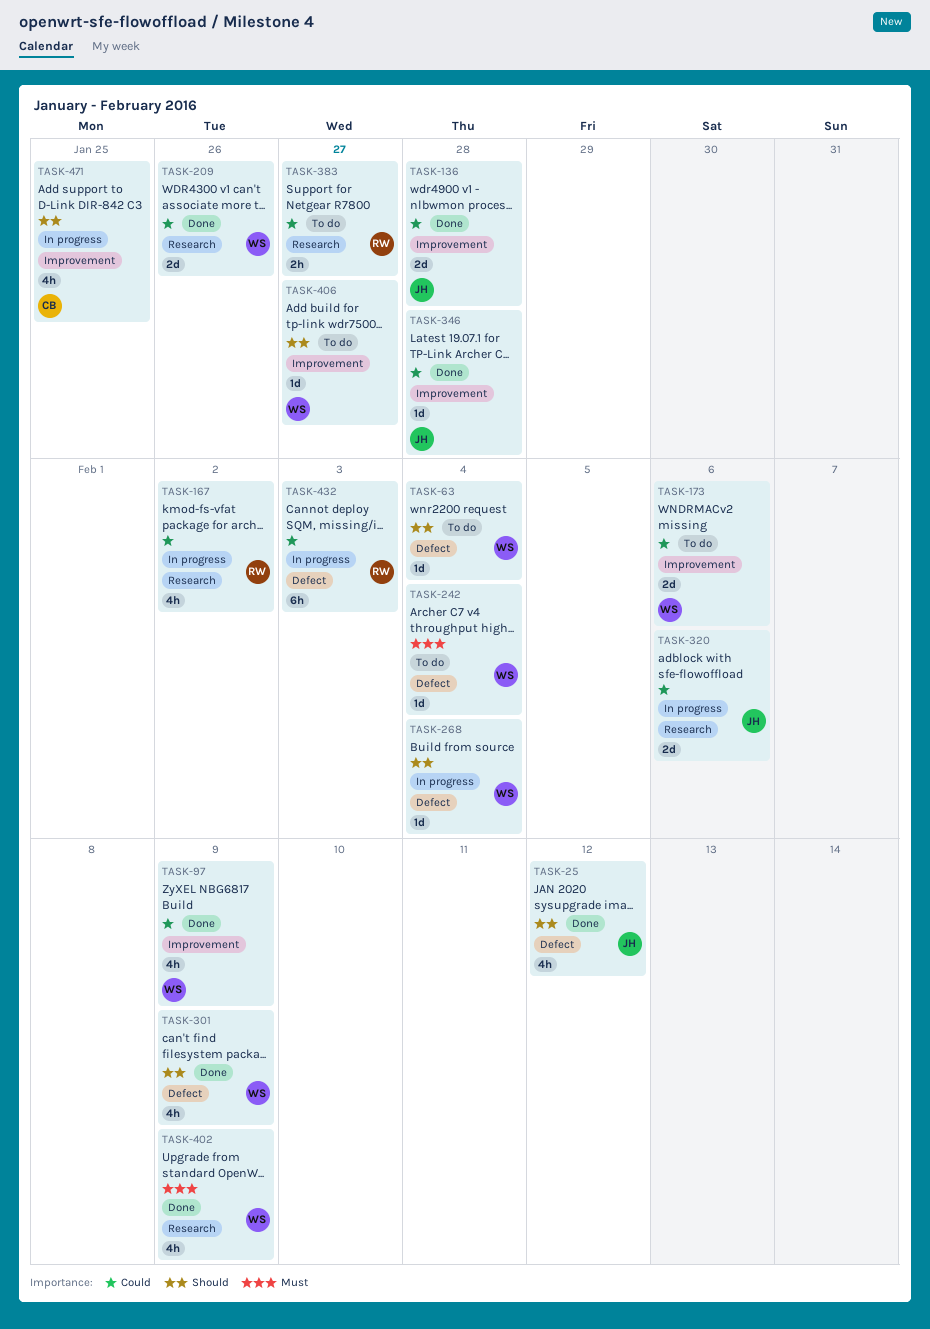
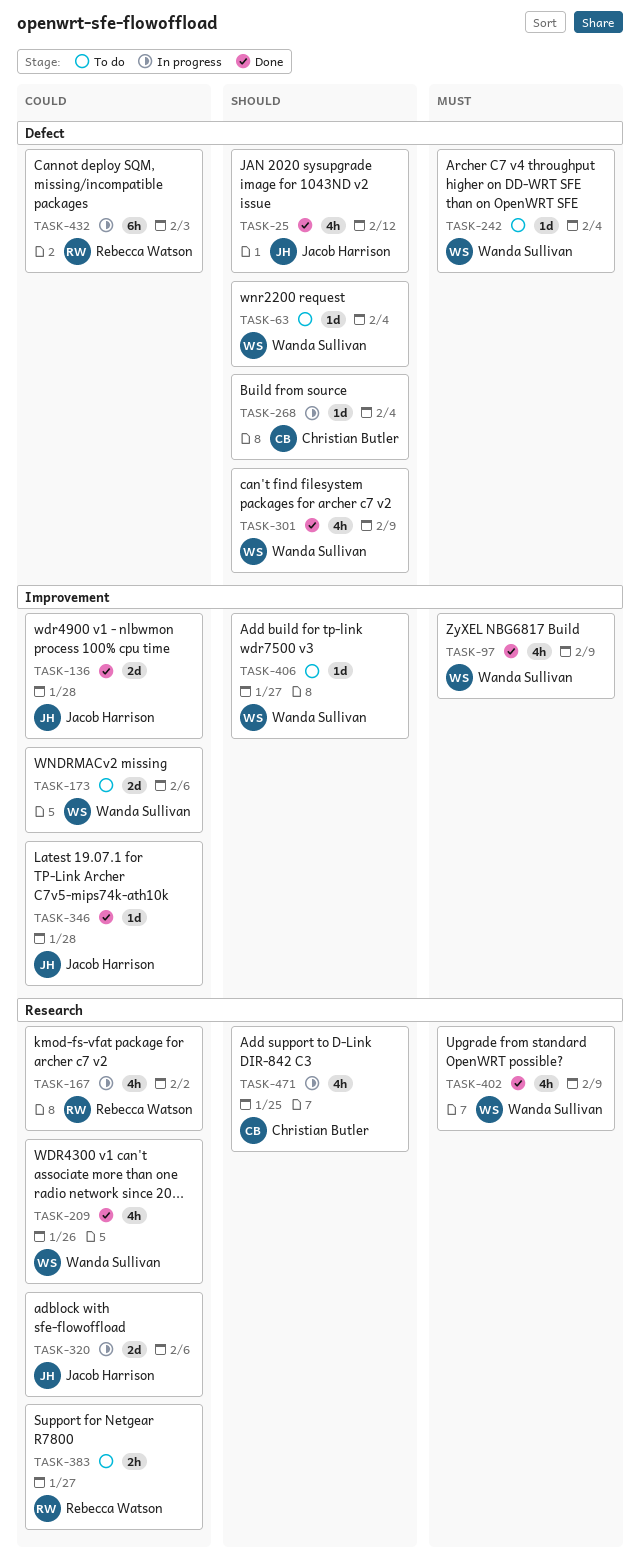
TASK-97, priority: Could -> Must
TASK-209, estimate: 2d -> 4h
TASK-268, owner: Wanda Sullivan -> Christian Butler
TASK-471, label: Improvement -> Research

